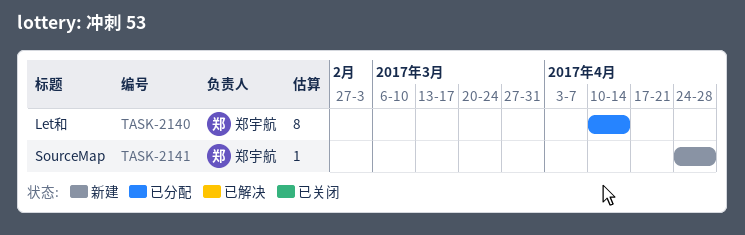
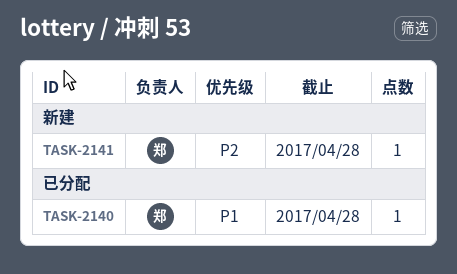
TASK-2140, estimate: 8 -> 1
TASK-2140, due: Apr 14 -> Apr 28

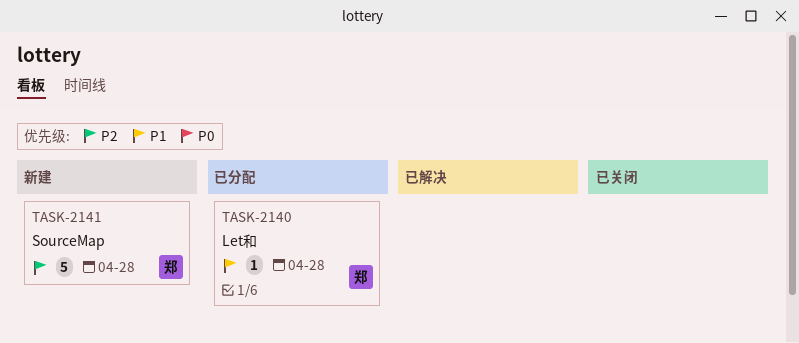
TASK-2141, estimate: 1 -> 5

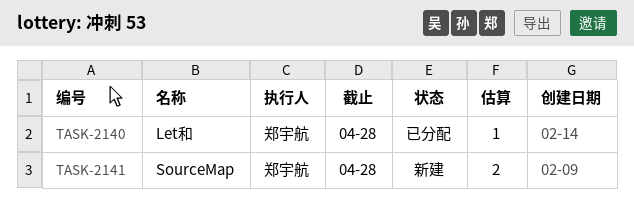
TASK-2141, estimate: 5 -> 2

